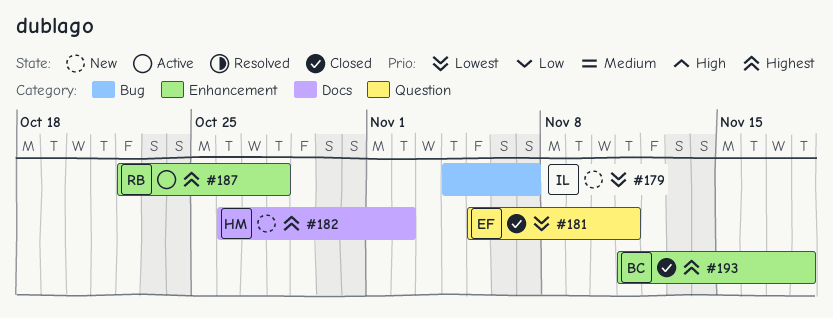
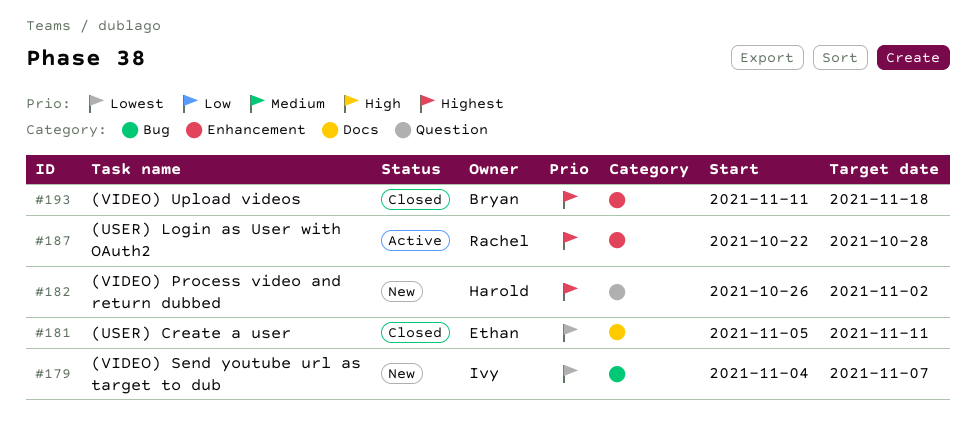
#181, label: Question -> Docs
#182, label: Docs -> Question

